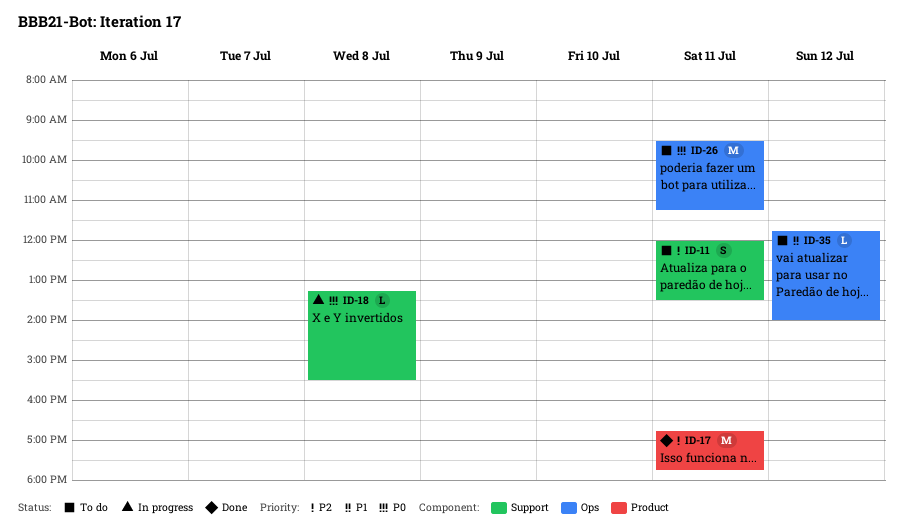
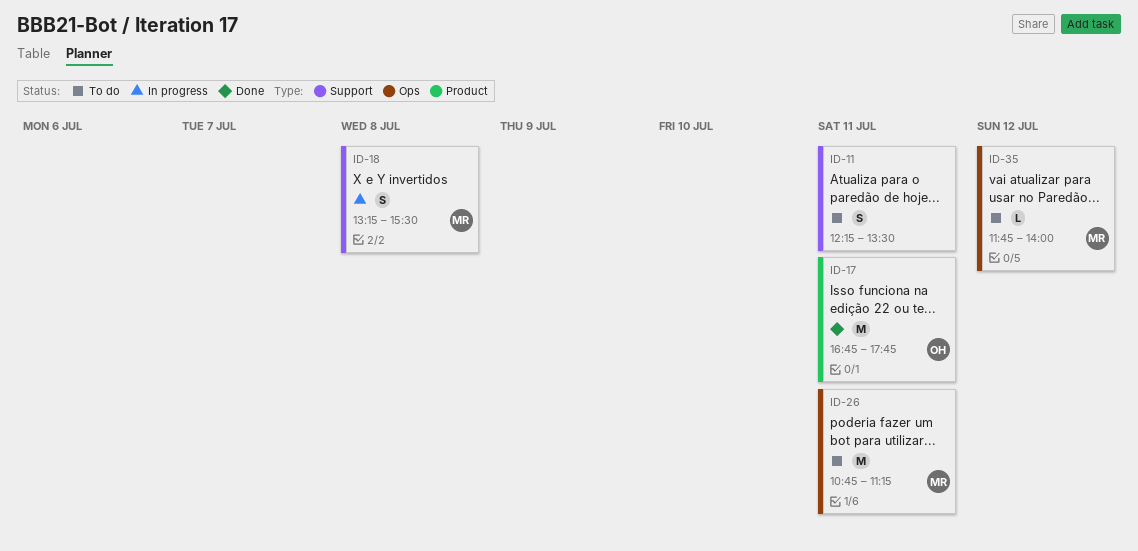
ID-11, begins: 12:00 -> 12:15
ID-18, estimate: L -> S
ID-26, begins: 09:30 -> 10:45

